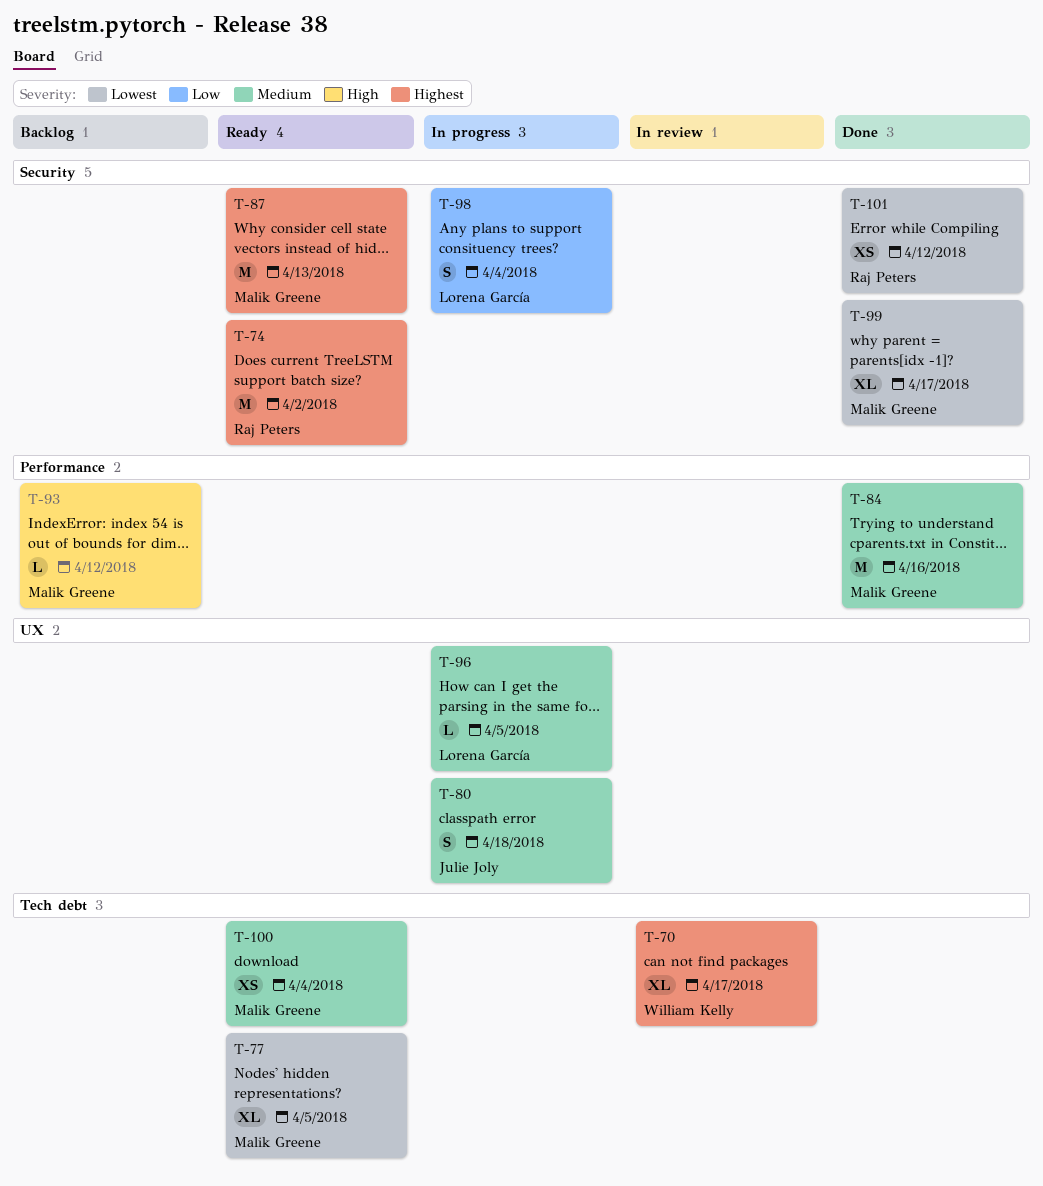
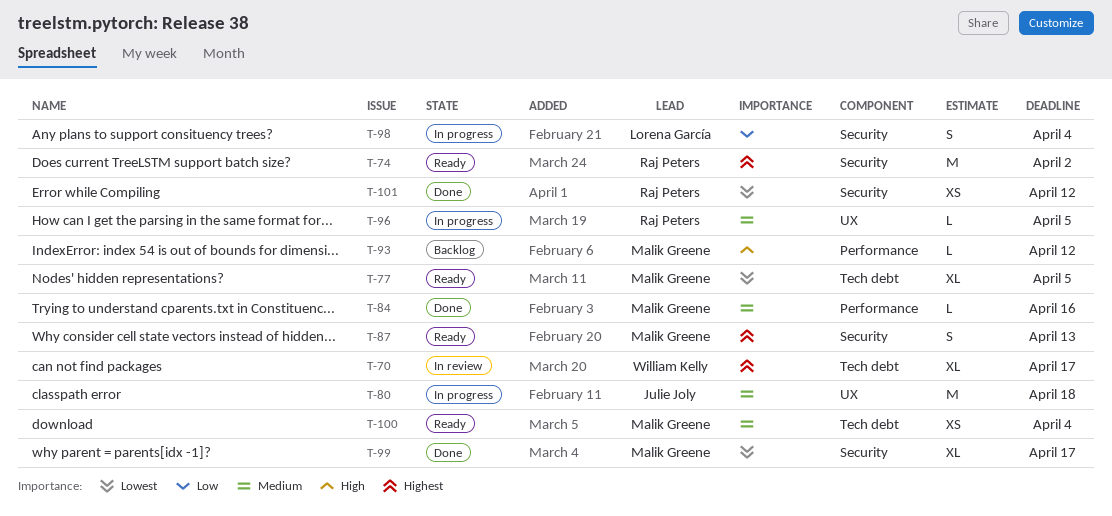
T-80, estimate: S -> M
T-84, estimate: M -> L
T-87, estimate: M -> S
T-96, owner: Lorena García -> Raj Peters

